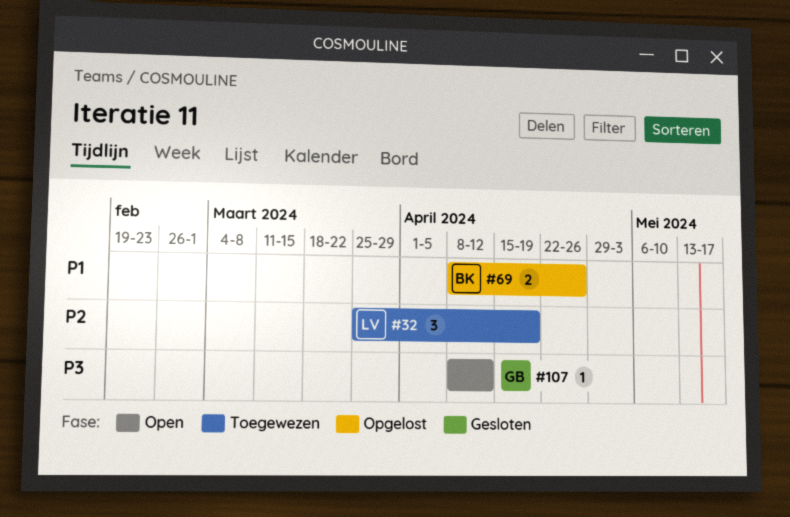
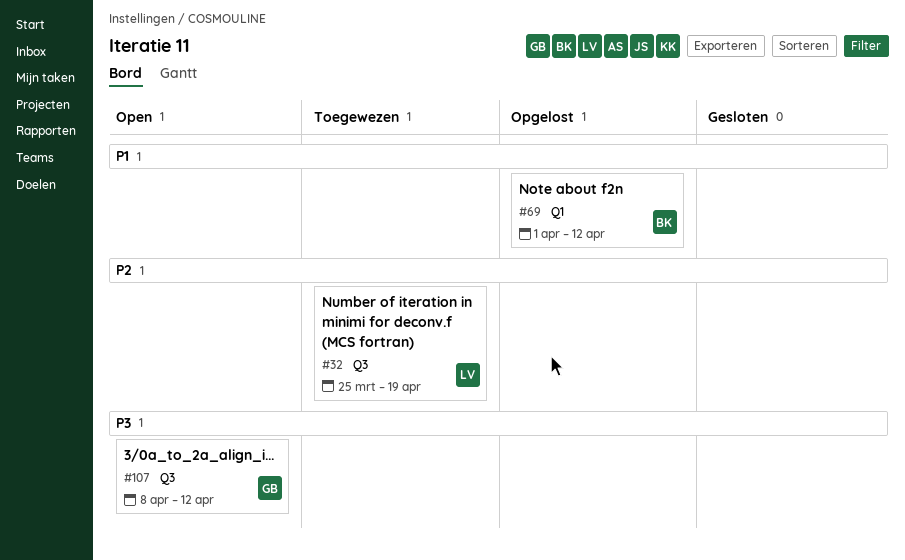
#69, start: Apr 8 -> Apr 1
#69, due: Apr 26 -> Apr 12

